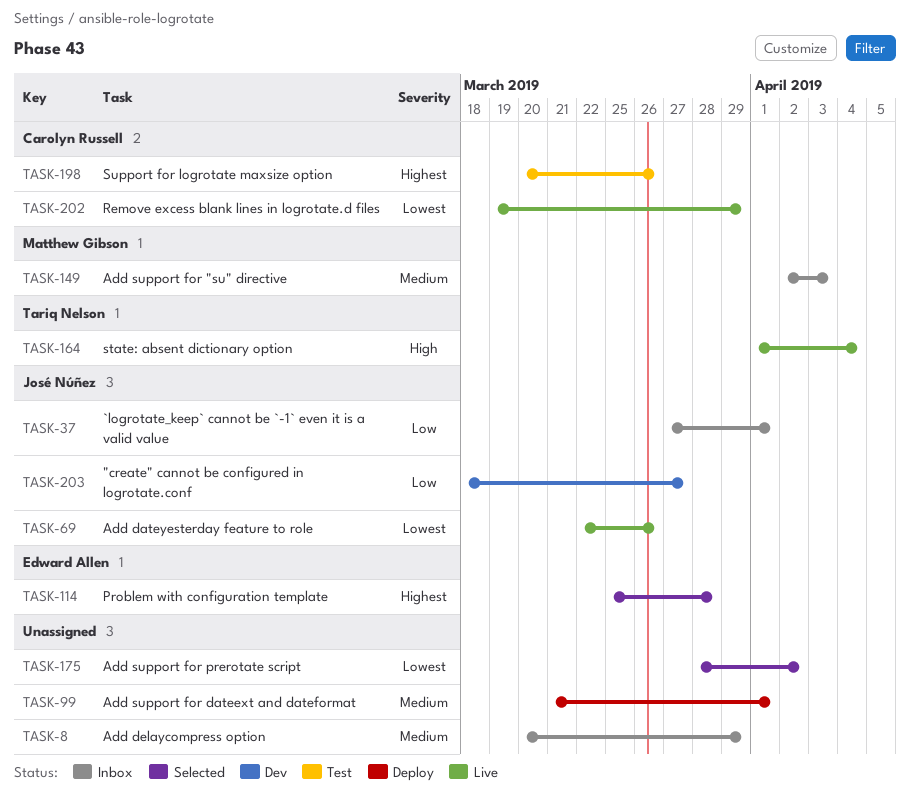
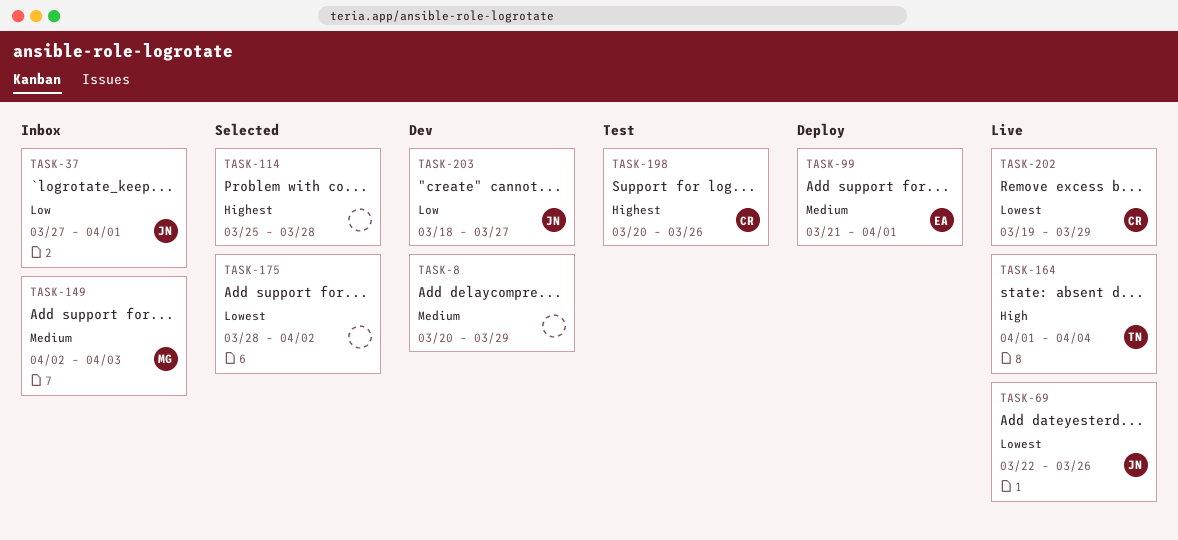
TASK-8, status: Inbox -> Dev
TASK-99, owner: none -> Edward Allen
TASK-114, owner: Edward Allen -> none

